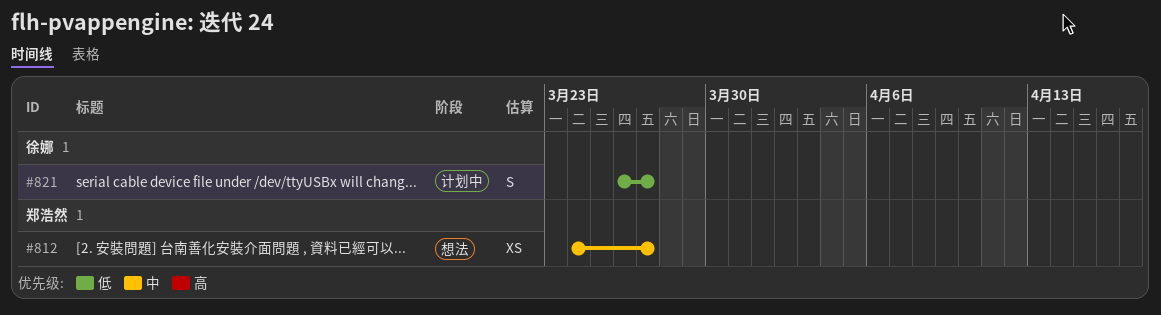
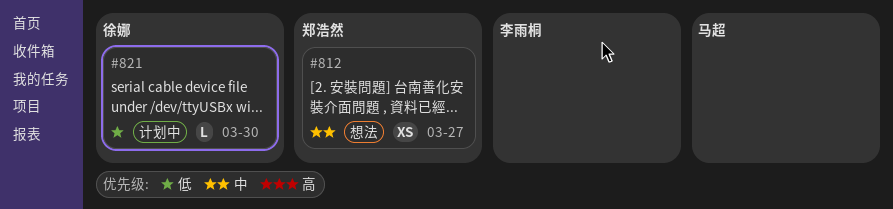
#821, estimate: S -> L
#821, due: Mar 27 -> Mar 30

